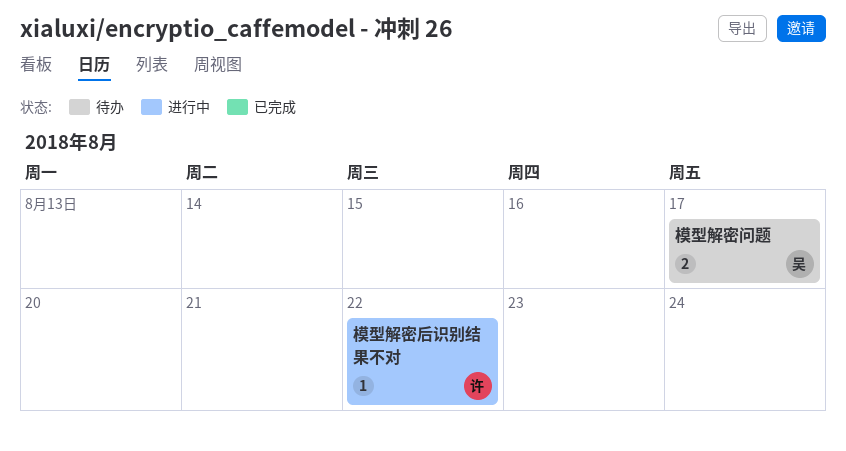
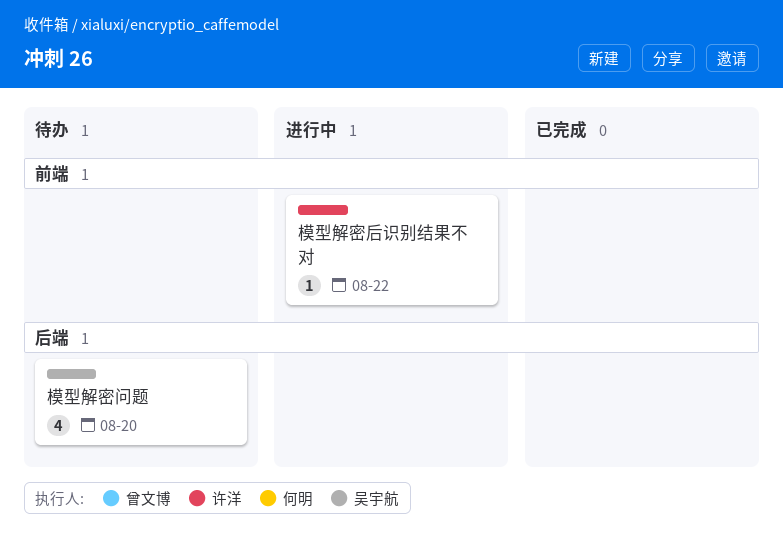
模型解密问题, estimate: 2 -> 4
模型解密问题, due: Aug 17 -> Aug 20

